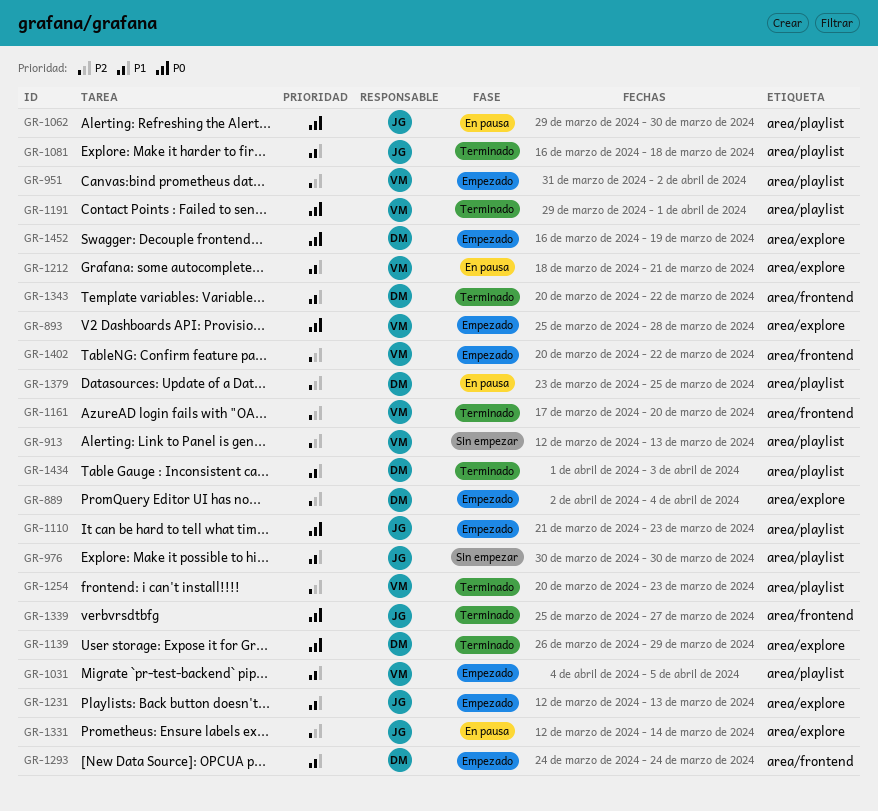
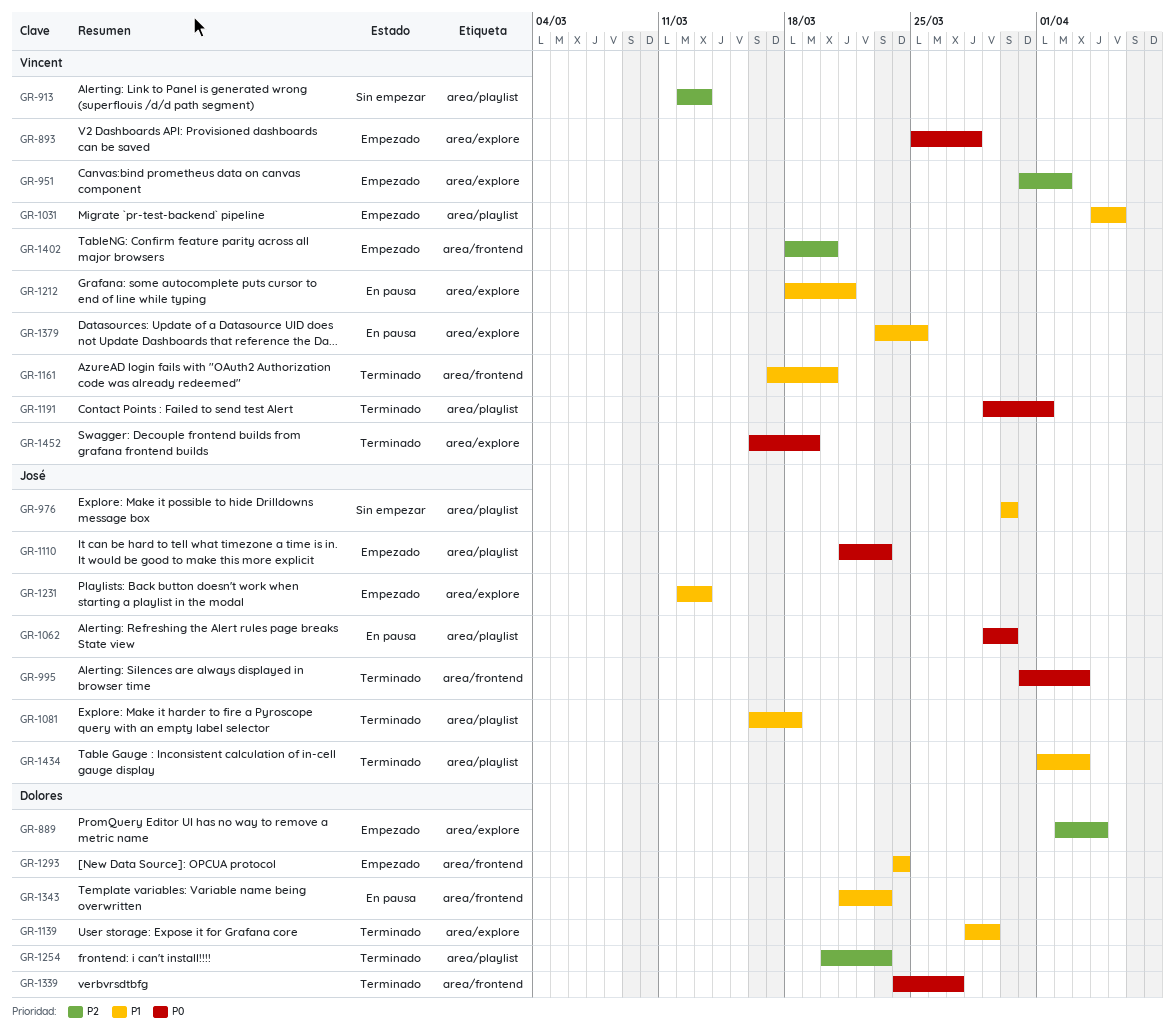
GR-951, label: area/playlist -> area/explore
GR-995: none -> present
GR-1139, priority: P0 -> P1
GR-1139, start: Mar 26 -> Mar 28
GR-1161, priority: P2 -> P1
GR-1254, owner: Vincent -> Dolores
GR-1331: present -> none
GR-1339, owner: José -> Dolores
GR-1339, start: Mar 25 -> Mar 24
GR-1343, status: Terminado -> En pausa
GR-1343, start: Mar 20 -> Mar 21
GR-1343, due: Mar 22 -> Mar 23
GR-1379, owner: Dolores -> Vincent
GR-1379, priority: P2 -> P1
GR-1379, label: area/playlist -> area/explore
GR-1402, start: Mar 20 -> Mar 18
GR-1402, due: Mar 22 -> Mar 20
GR-1434, owner: Dolores -> José
GR-1452, status: Empezado -> Terminado
GR-1452, owner: Dolores -> Vincent

